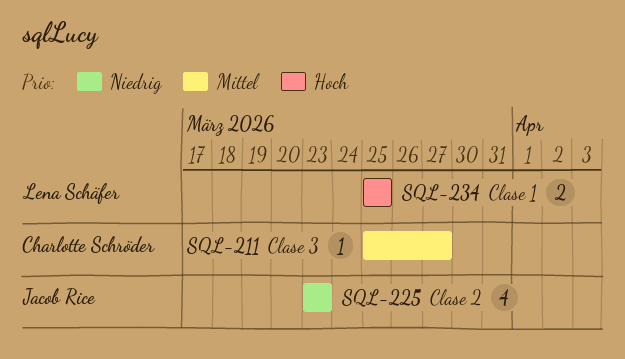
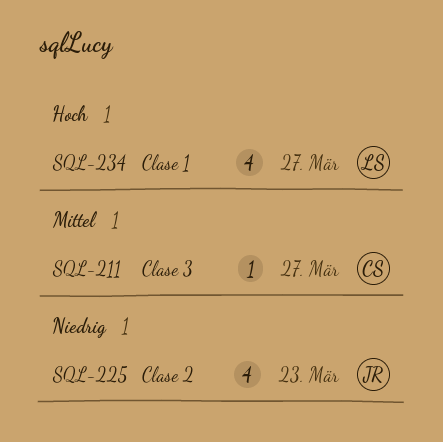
SQL-234, estimate: 2 -> 4
SQL-234, due: Mar 25 -> Mar 27

